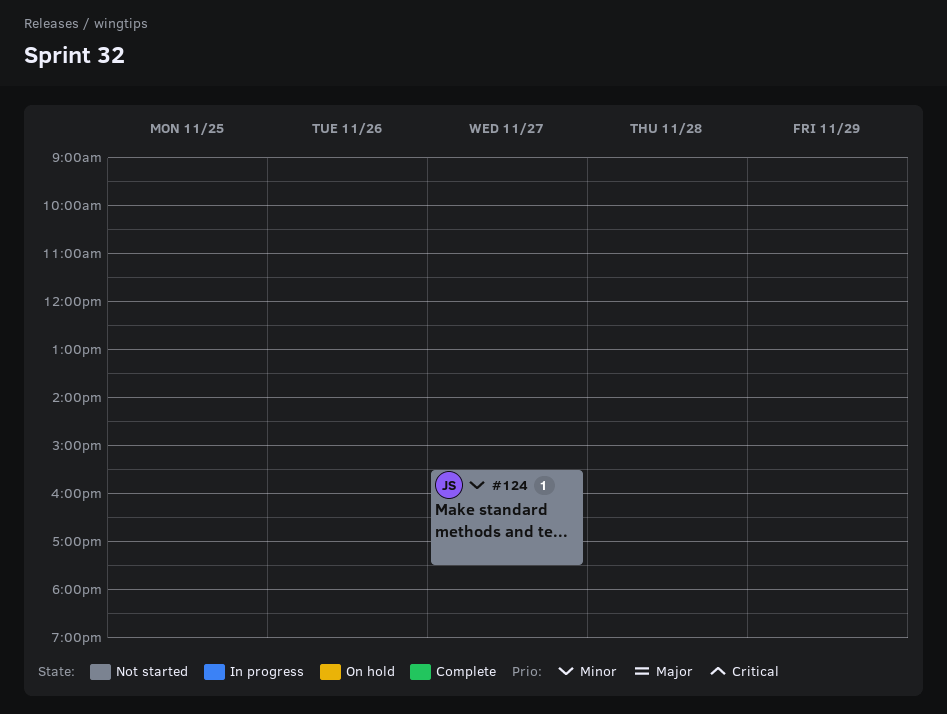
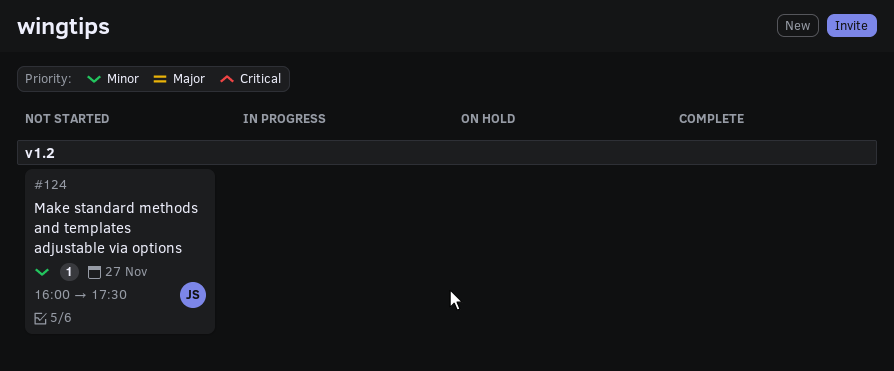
#124, begins: 15:30 -> 16:00

